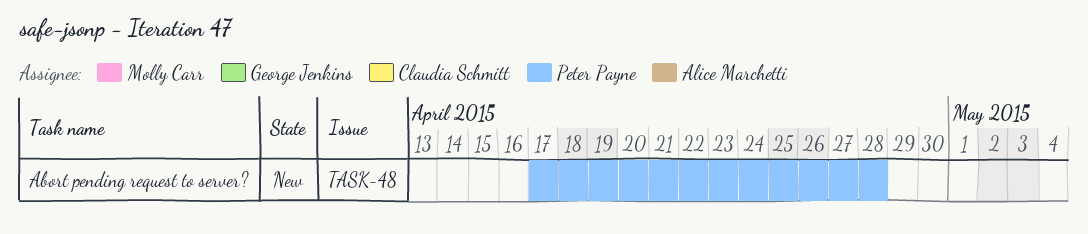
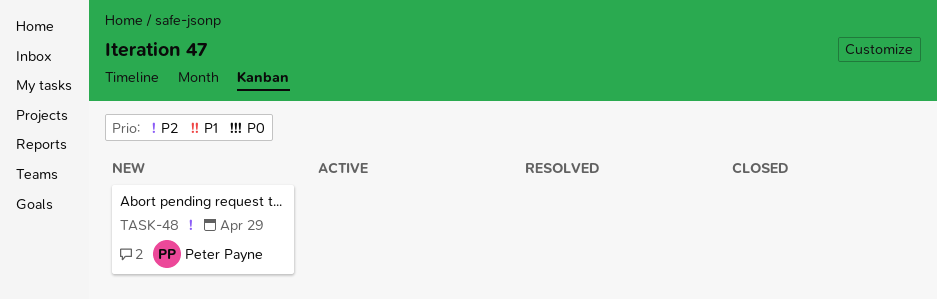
TASK-48, due: Apr 28 -> Apr 29

